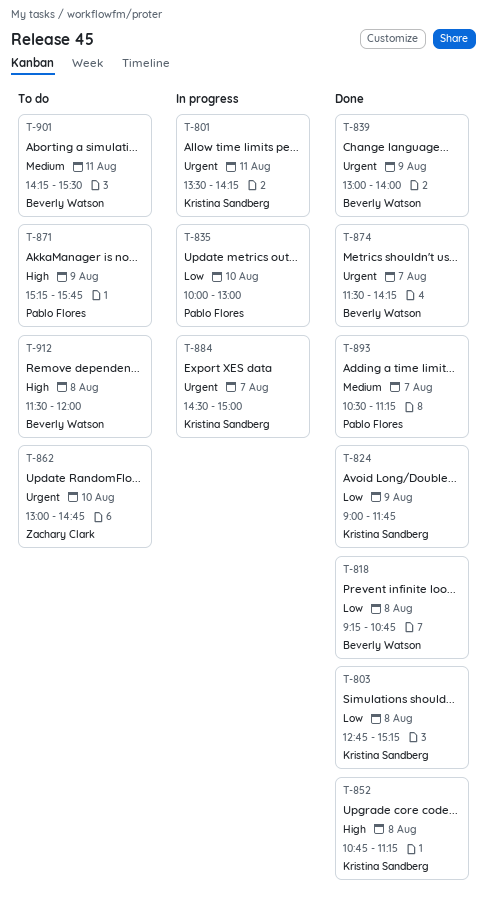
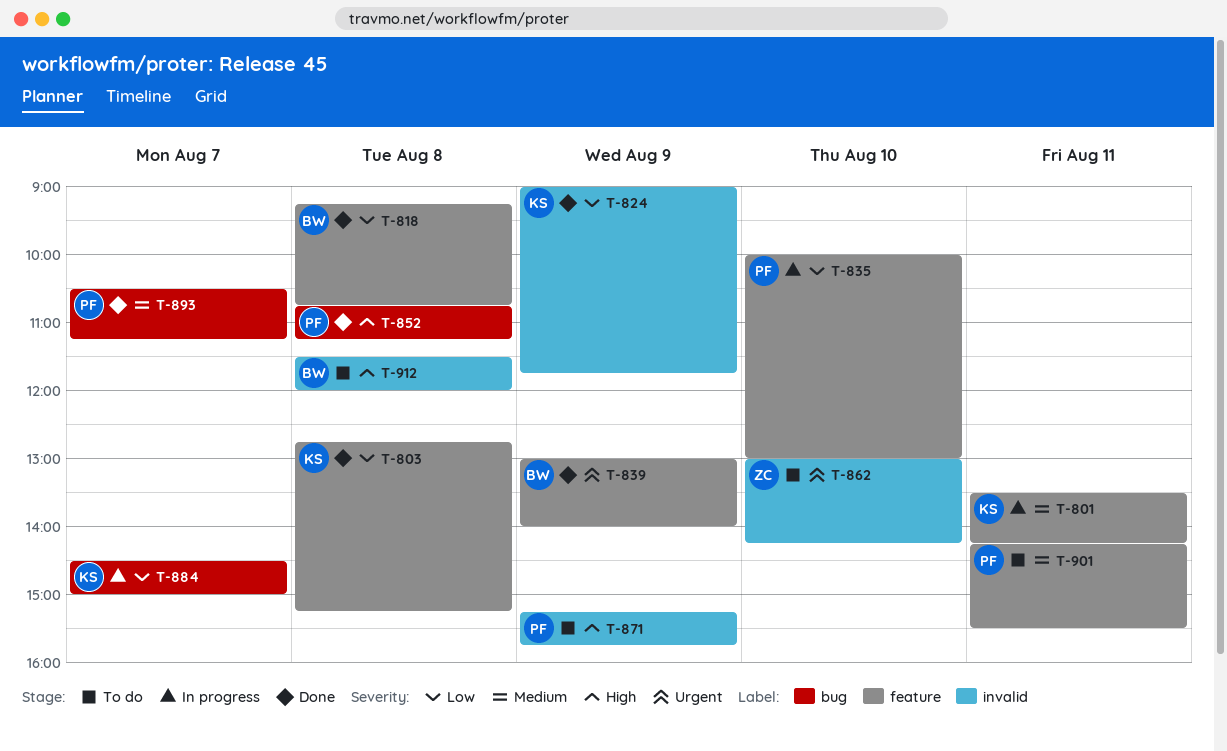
T-801, priority: Urgent -> Medium
T-852, owner: Kristina Sandberg -> Pablo Flores
T-862, ends: 14:45 -> 14:15
T-874: present -> none
T-884, priority: Urgent -> Low
T-901, owner: Beverly Watson -> Pablo Flores

